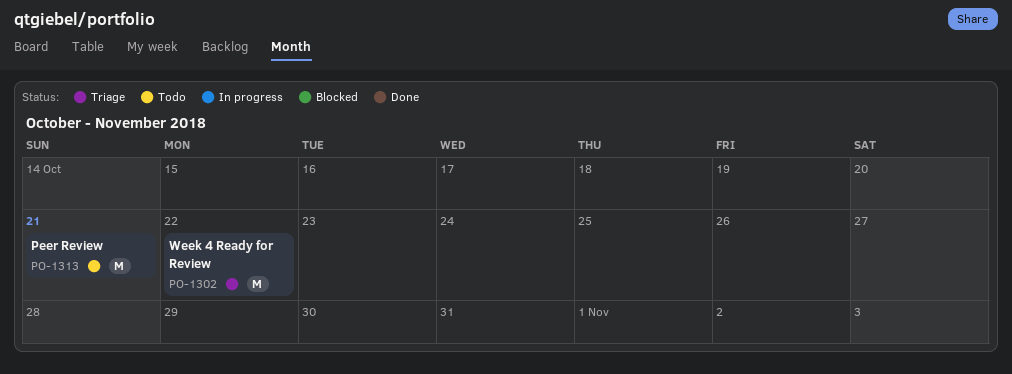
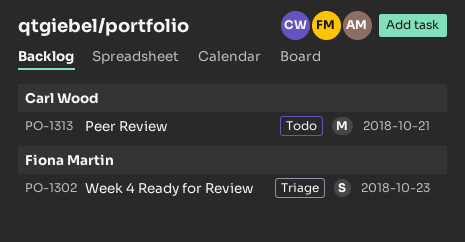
PO-1302, estimate: M -> S
PO-1302, due: Oct 22 -> Oct 23

